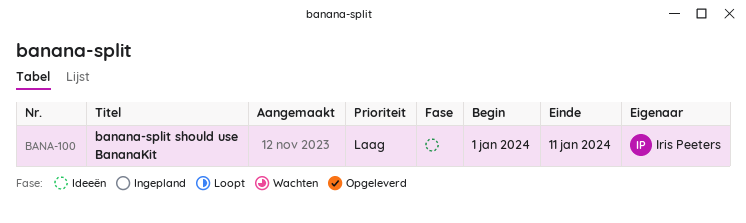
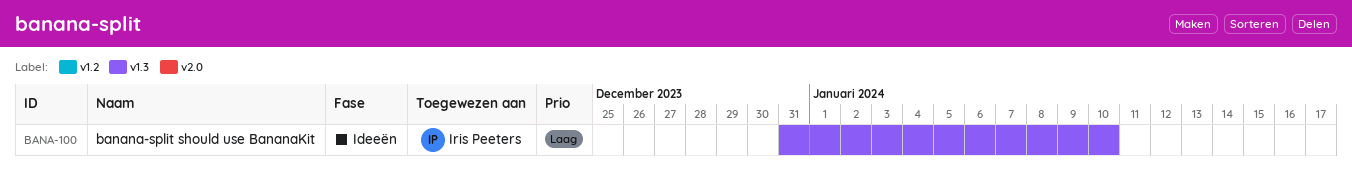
BANA-100, start: Jan 1 -> Dec 31
BANA-100, due: Jan 11 -> Jan 10

